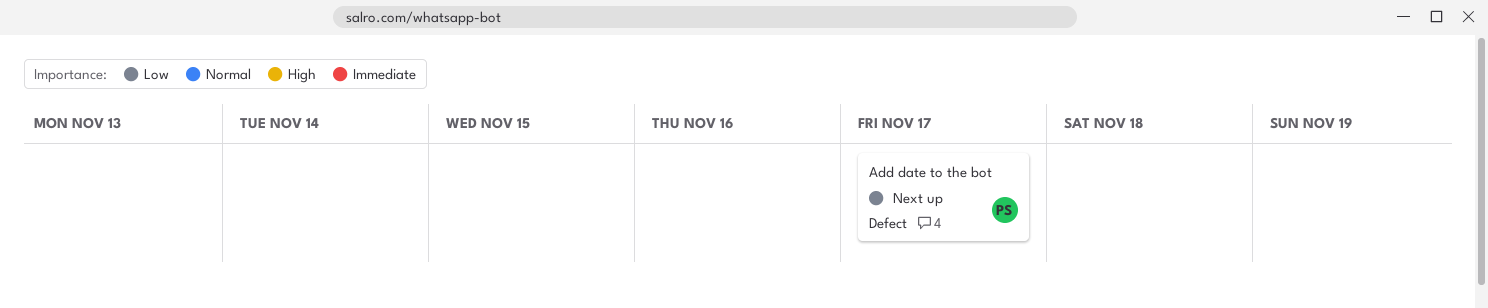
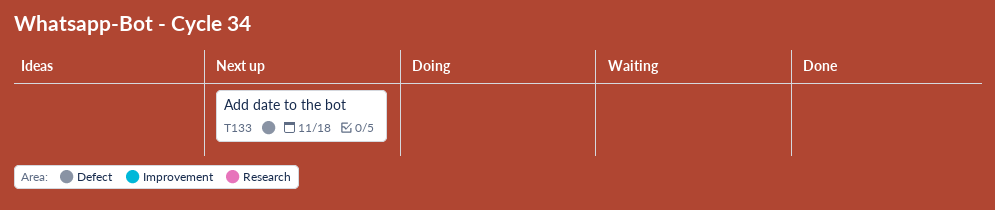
Add date to the bot, due: Nov 17 -> Nov 18

